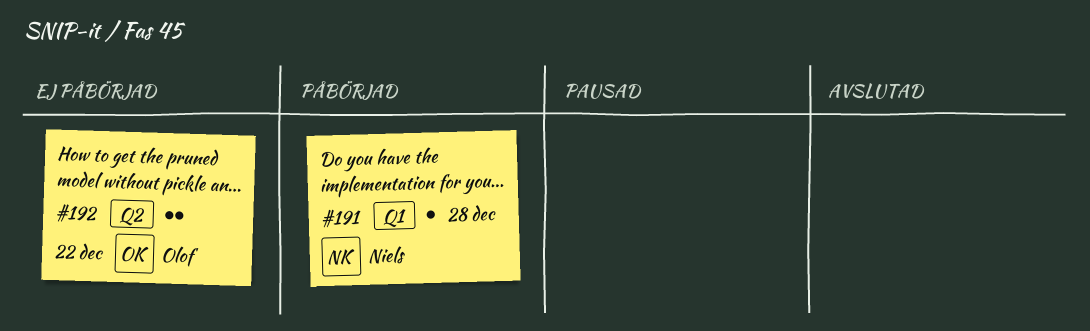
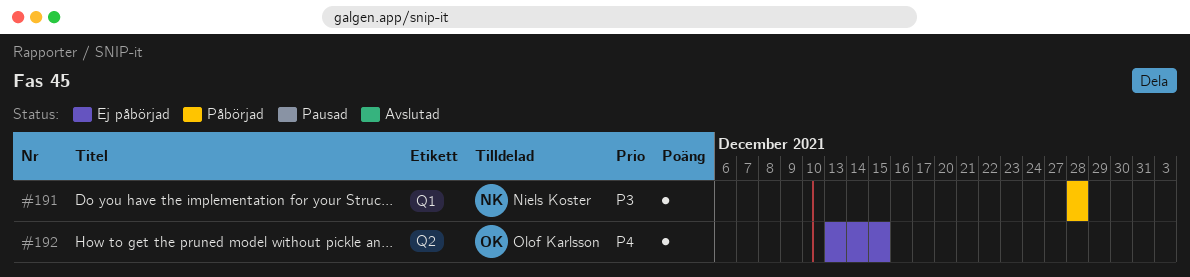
#192, estimate: 2 -> 1
#192, due: Dec 22 -> Dec 15

